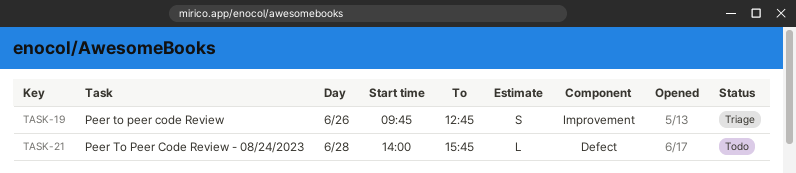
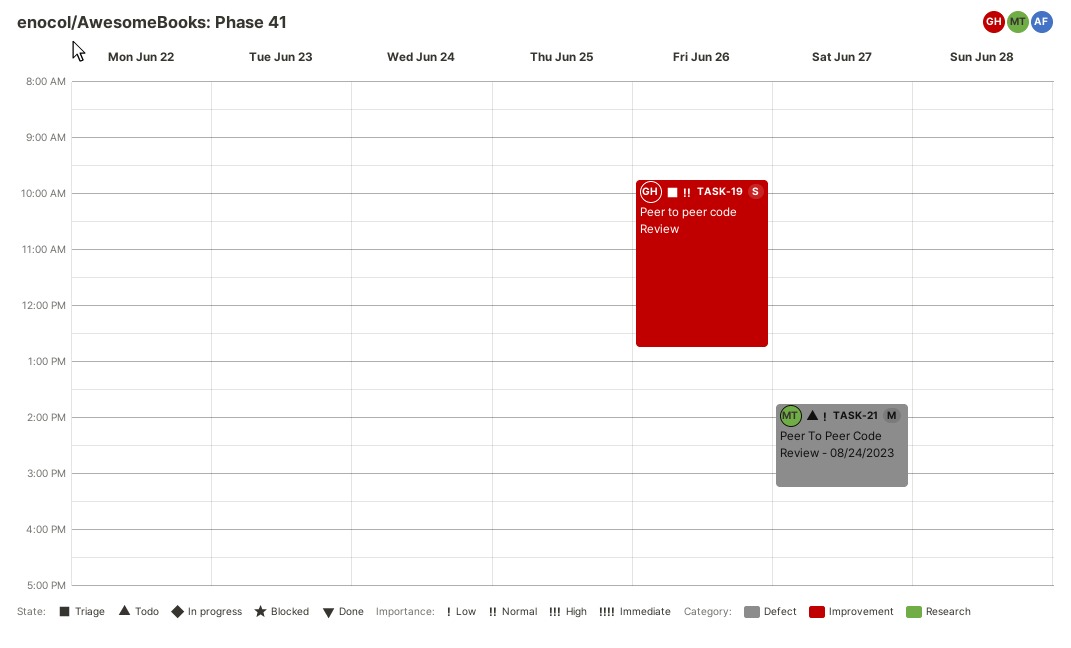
TASK-21, estimate: L -> M
TASK-21, day: Jun 28 -> Jun 27
TASK-21, begins: 14:00 -> 13:45
TASK-21, ends: 15:45 -> 15:15

